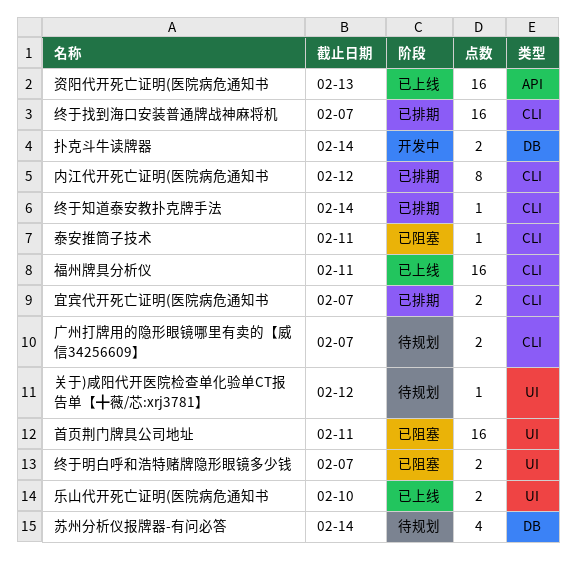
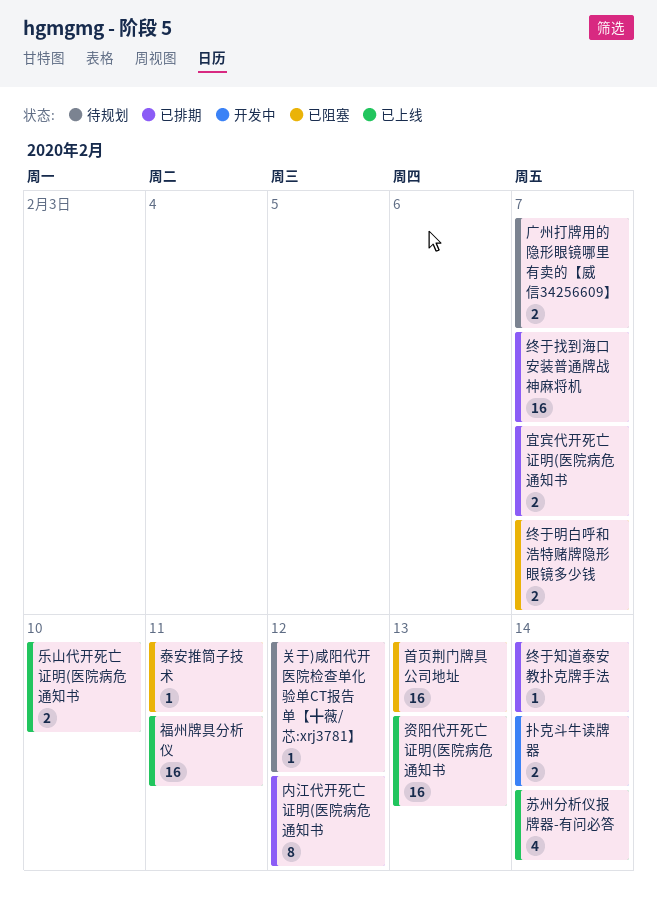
苏州分析仪报牌器-有问必答, status: 待规划 -> 已上线
首页荆门牌具公司地址, due: Feb 11 -> Feb 13

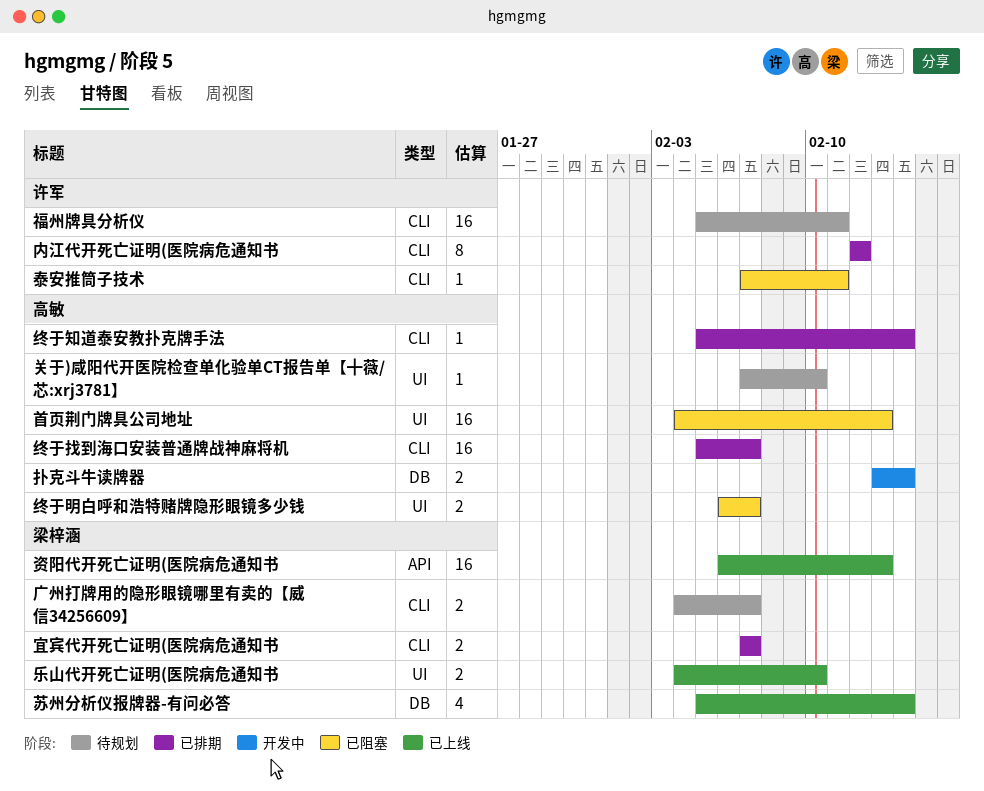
关于)咸阳代开医院检查单化验单CT报告单【╋薇/芯:xrj3781】, due: Feb 12 -> Feb 10
福州牌具分析仪, status: 已上线 -> 待规划

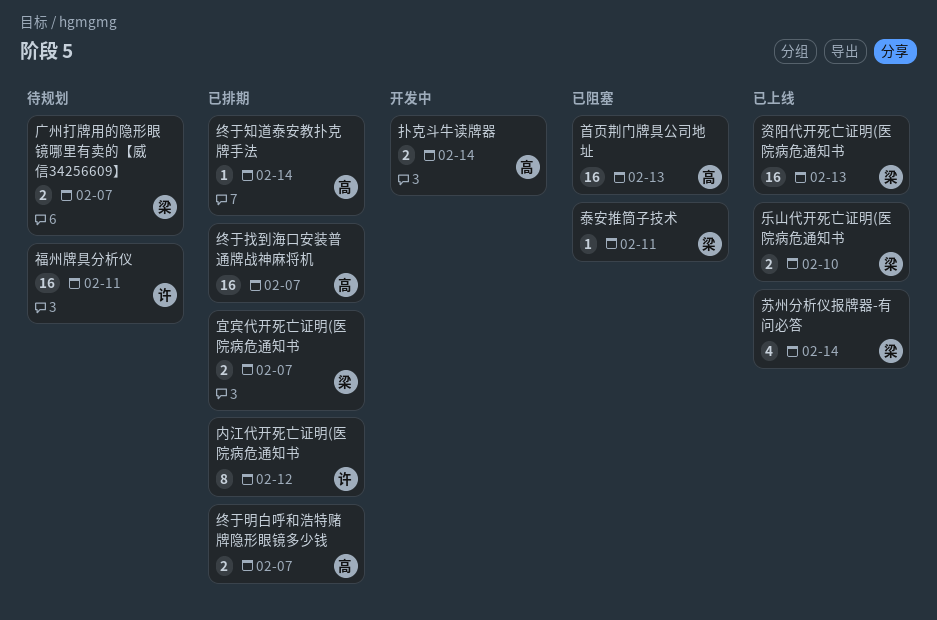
关于)咸阳代开医院检查单化验单CT报告单【╋薇/芯:xrj3781】: present -> none
泰安推筒子技术, owner: 许军 -> 梁梓涵
终于明白呼和浩特赌牌隐形眼镜多少钱, status: 已阻塞 -> 已排期

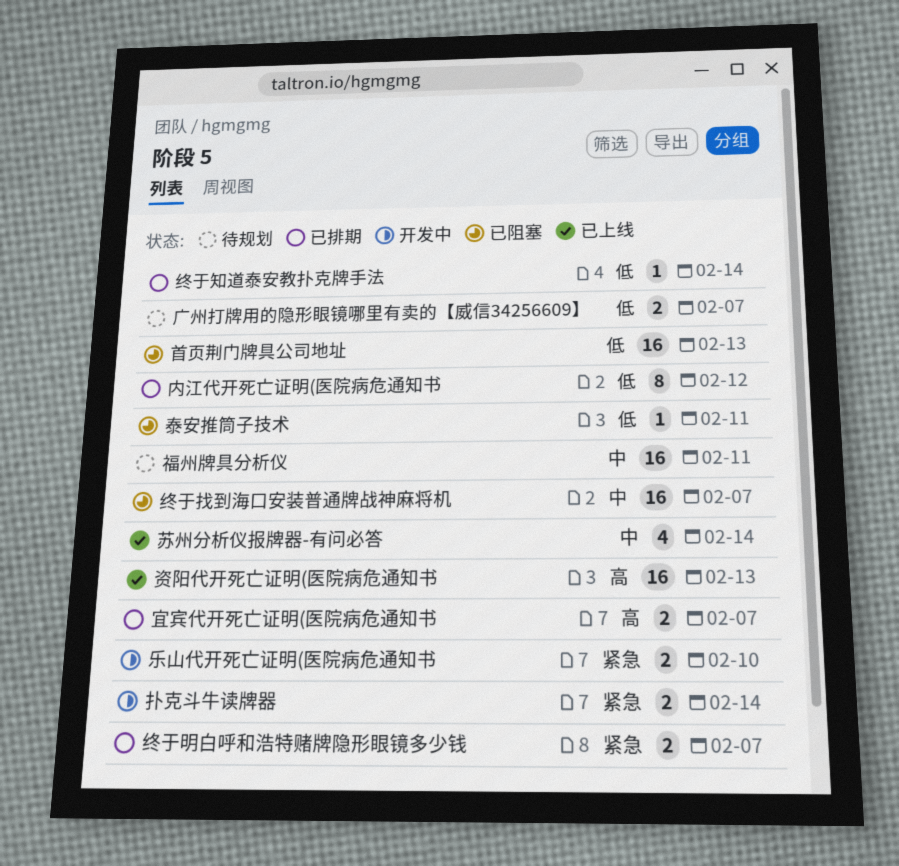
乐山代开死亡证明(医院病危通知书, status: 已上线 -> 开发中
终于找到海口安装普通牌战神麻将机, status: 已排期 -> 已阻塞

